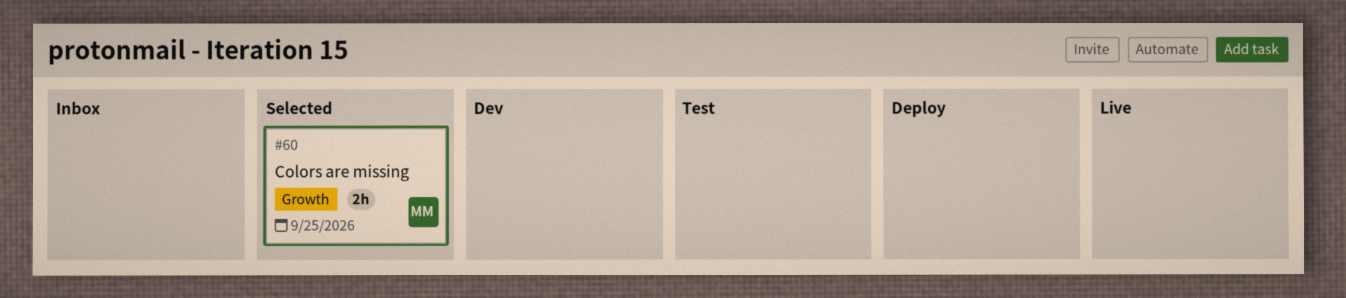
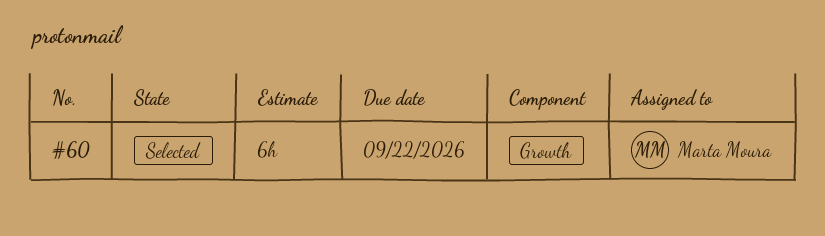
#60, estimate: 2h -> 6h
#60, due: Sep 25 -> Sep 22

